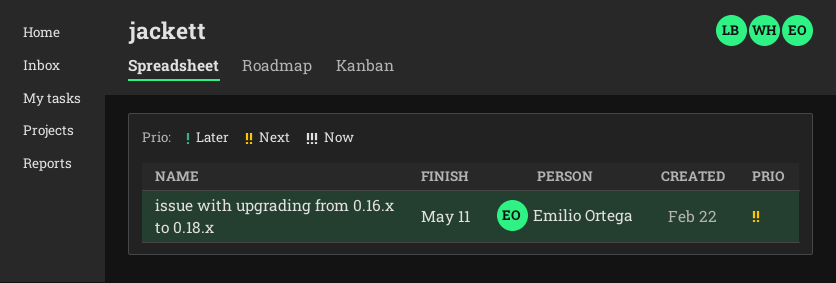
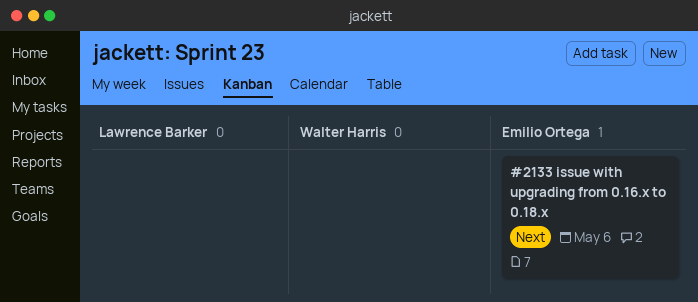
issue with upgrading from 0.16.x to 0.18.x, due: May 11 -> May 6

